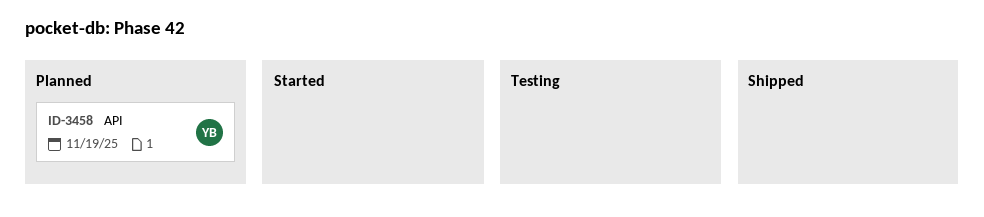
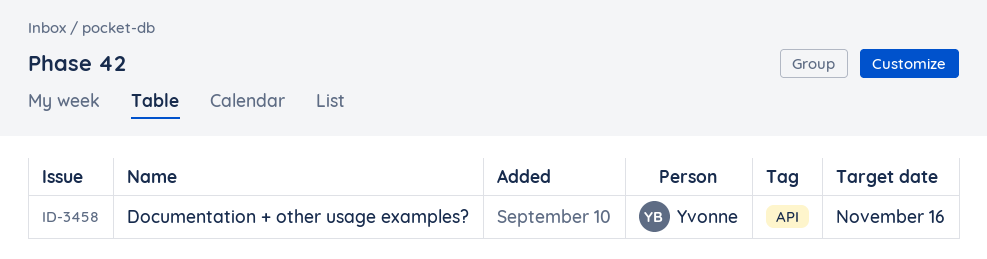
ID-3458, due: Nov 19 -> Nov 16

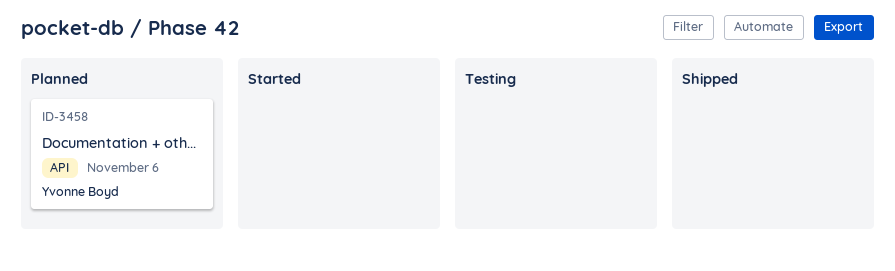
ID-3458, due: Nov 16 -> Nov 6

